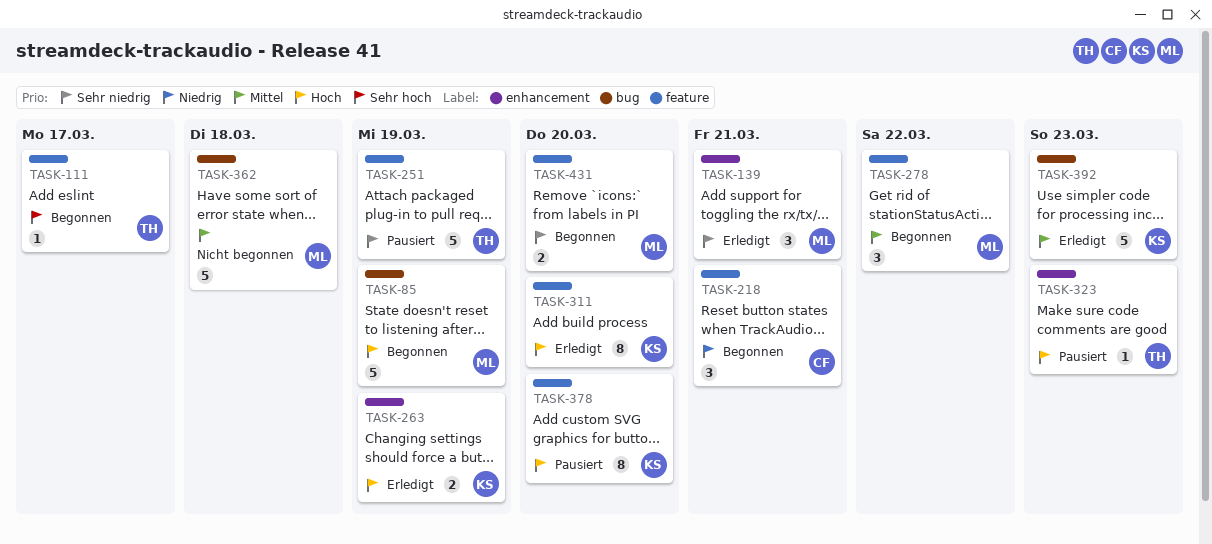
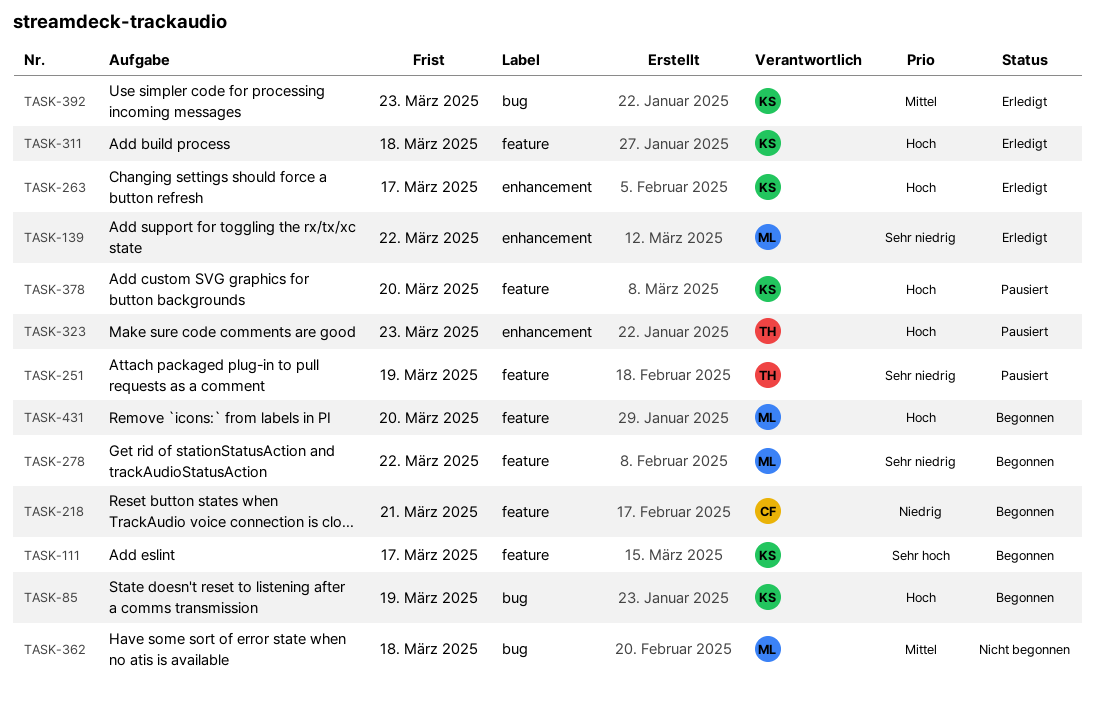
TASK-85, owner: ML -> KS
TASK-111, owner: TH -> KS
TASK-139, due: Mar 21 -> Mar 22
TASK-263, due: Mar 19 -> Mar 17
TASK-278, priority: Mittel -> Sehr niedrig
TASK-311, due: Mar 20 -> Mar 18
TASK-431, priority: Sehr niedrig -> Hoch

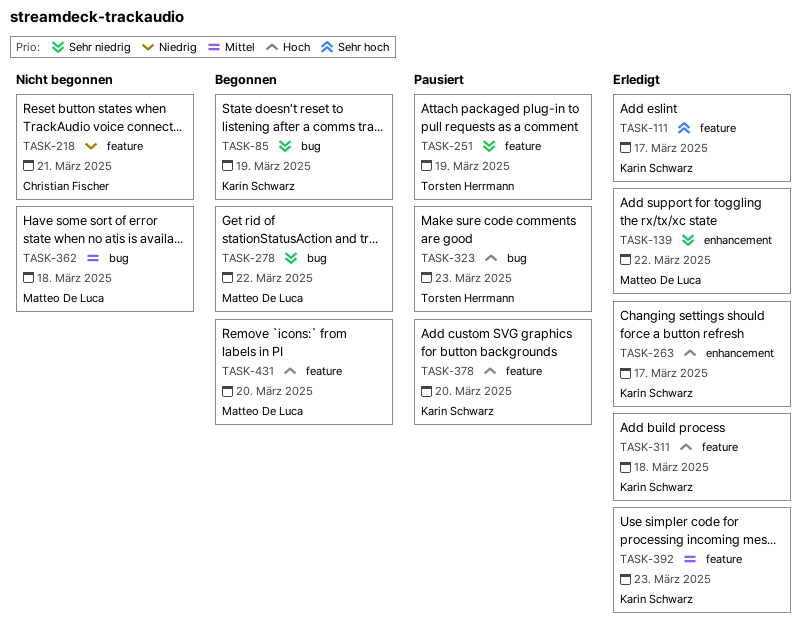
TASK-85, priority: Hoch -> Sehr niedrig
TASK-111, status: Begonnen -> Erledigt
TASK-218, status: Begonnen -> Nicht begonnen
TASK-278, label: feature -> bug
TASK-323, label: enhancement -> bug
TASK-392, label: bug -> feature

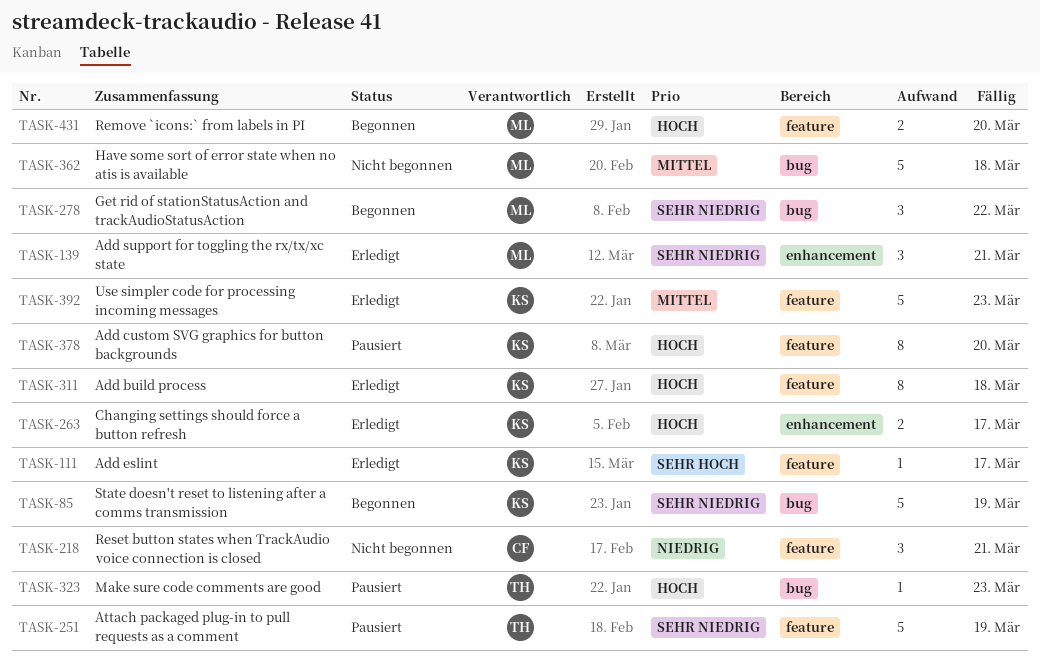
TASK-139, due: Mar 22 -> Mar 21

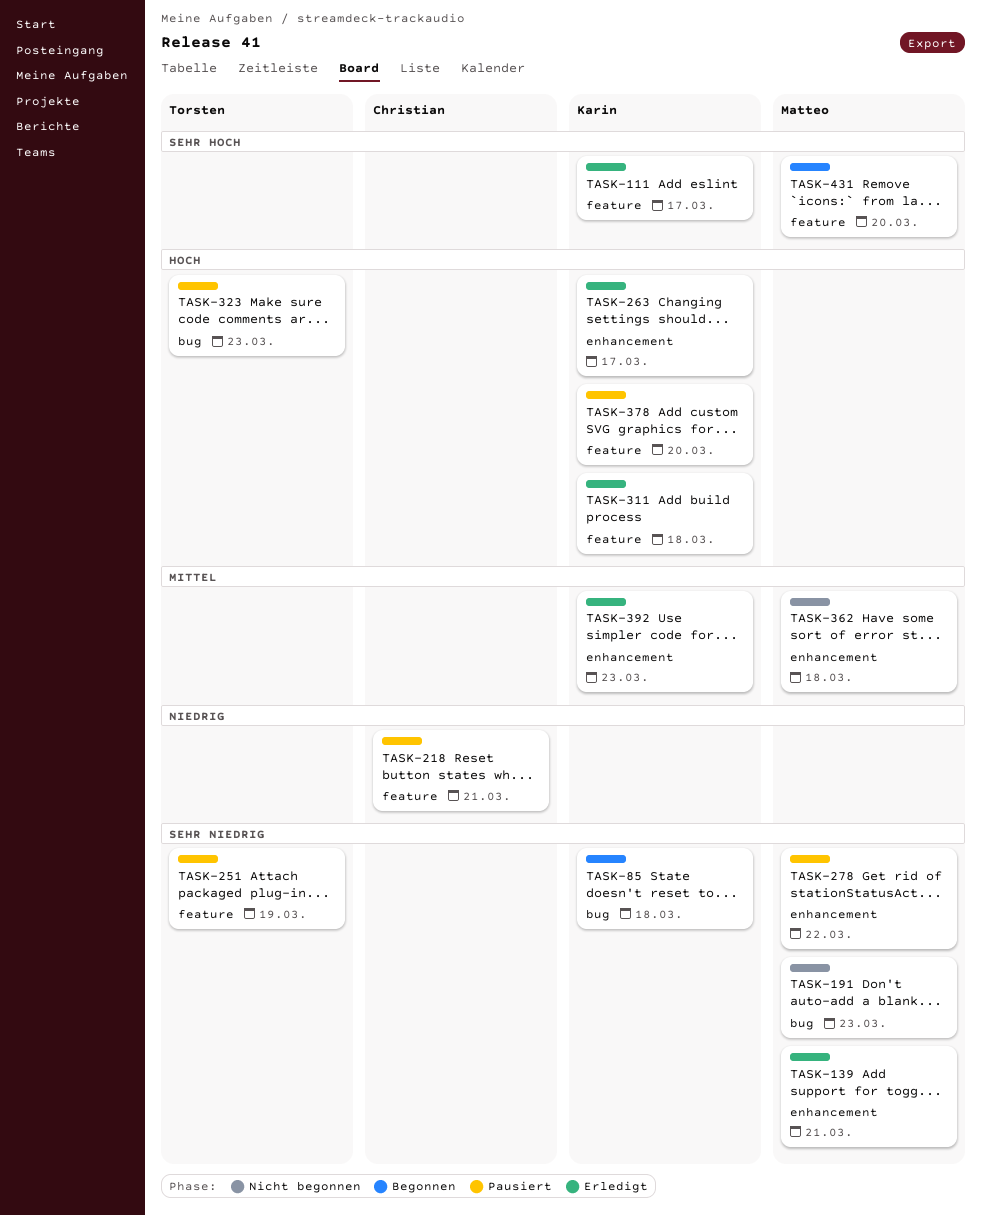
TASK-85, due: Mar 19 -> Mar 18
TASK-191: none -> present
TASK-218, status: Nicht begonnen -> Pausiert
TASK-278, status: Begonnen -> Pausiert
TASK-278, label: bug -> enhancement
TASK-362, label: bug -> enhancement
TASK-392, label: feature -> enhancement
TASK-431, priority: Hoch -> Sehr hoch

